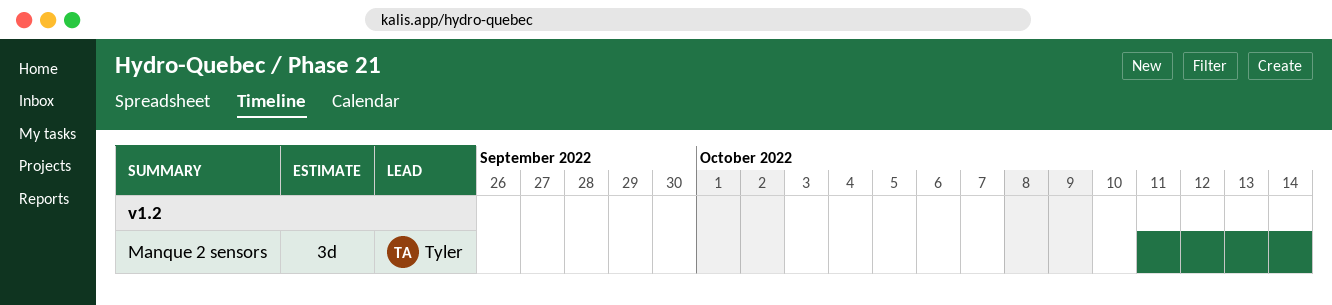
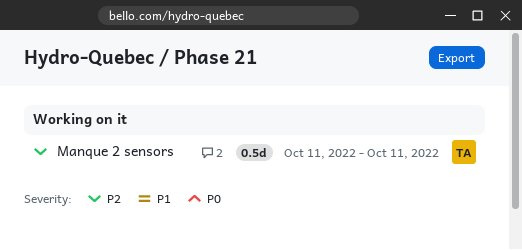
Manque 2 sensors, estimate: 3d -> 0.5d
Manque 2 sensors, due: Oct 14 -> Oct 11

